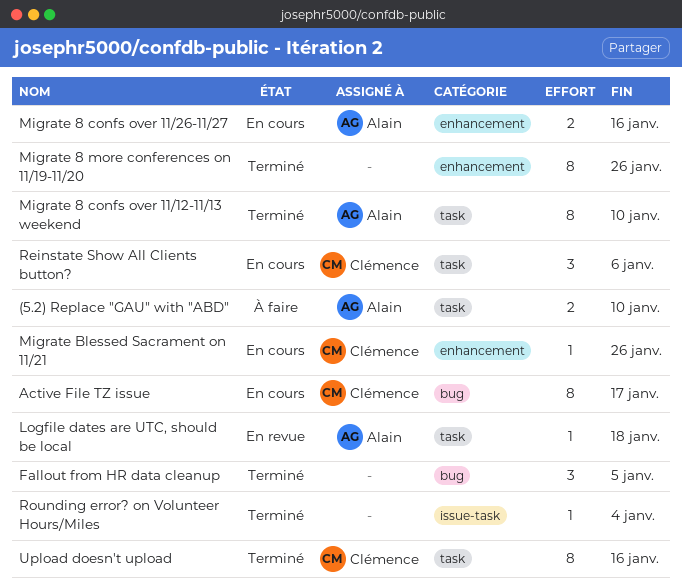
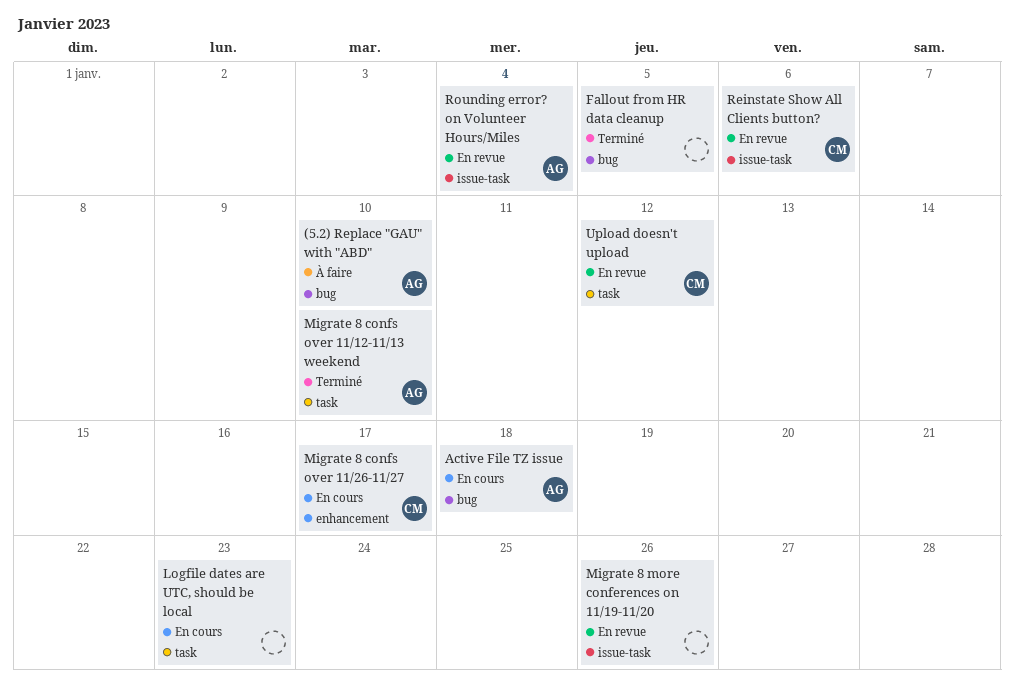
(5.2) Replace "GAU" with "ABD", label: task -> bug
Active File TZ issue, owner: Clémence -> Alain
Active File TZ issue, due: Jan 17 -> Jan 18
Logfile dates are UTC, should be local, status: En revue -> En cours
Logfile dates are UTC, should be local, owner: Alain -> none
Logfile dates are UTC, should be local, due: Jan 18 -> Jan 23
Migrate 8 confs over 11/26-11/27, owner: Alain -> Clémence
Migrate 8 confs over 11/26-11/27, due: Jan 16 -> Jan 17
Migrate 8 more conferences on 11/19-11/20, status: Terminé -> En revue
Migrate 8 more conferences on 11/19-11/20, label: enhancement -> issue-task
Migrate Blessed Sacrament on 11/21: present -> none
Reinstate Show All Clients button?, status: En cours -> En revue
Reinstate Show All Clients button?, label: task -> issue-task
Rounding error? on Volunteer Hours/Miles, status: Terminé -> En revue
Rounding error? on Volunteer Hours/Miles, owner: none -> Alain
Upload doesn't upload, status: Terminé -> En revue
Upload doesn't upload, due: Jan 16 -> Jan 12

